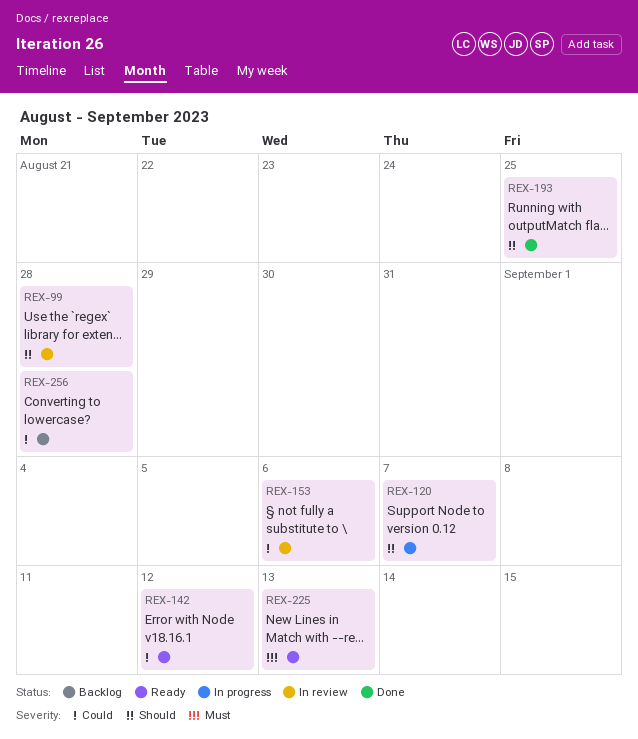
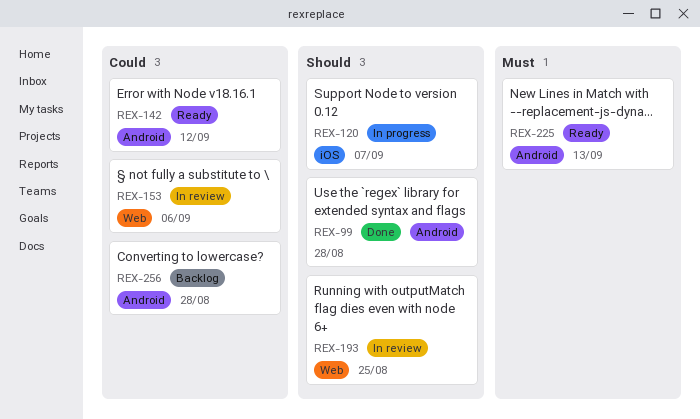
REX-99, status: In review -> Done
REX-193, status: Done -> In review

